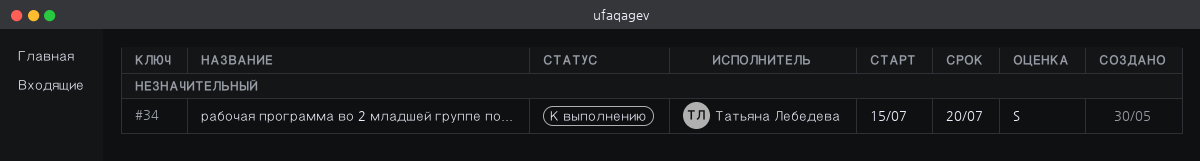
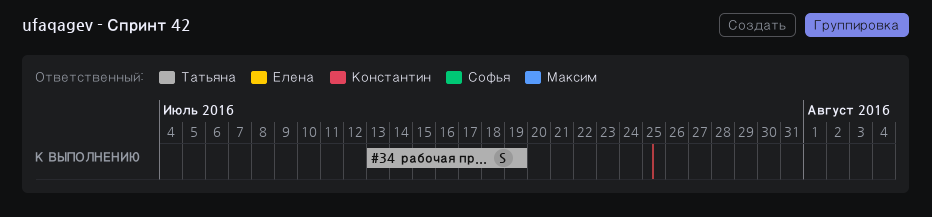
#34, start: Jul 15 -> Jul 13
#34, due: Jul 20 -> Jul 19

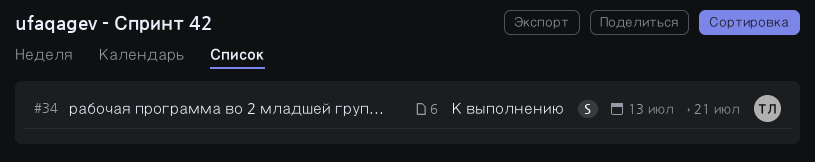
#34, due: Jul 19 -> Jul 21

